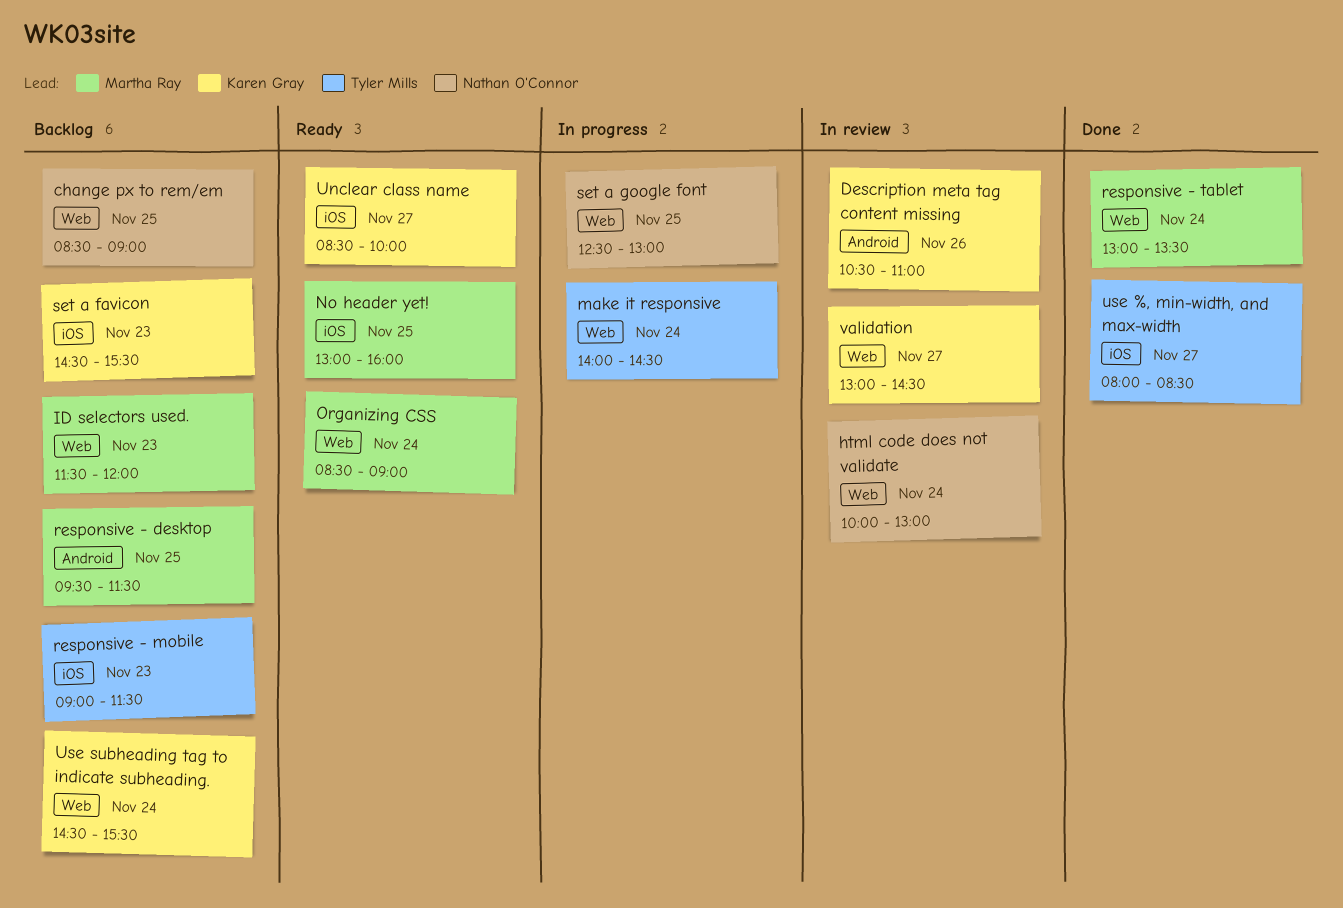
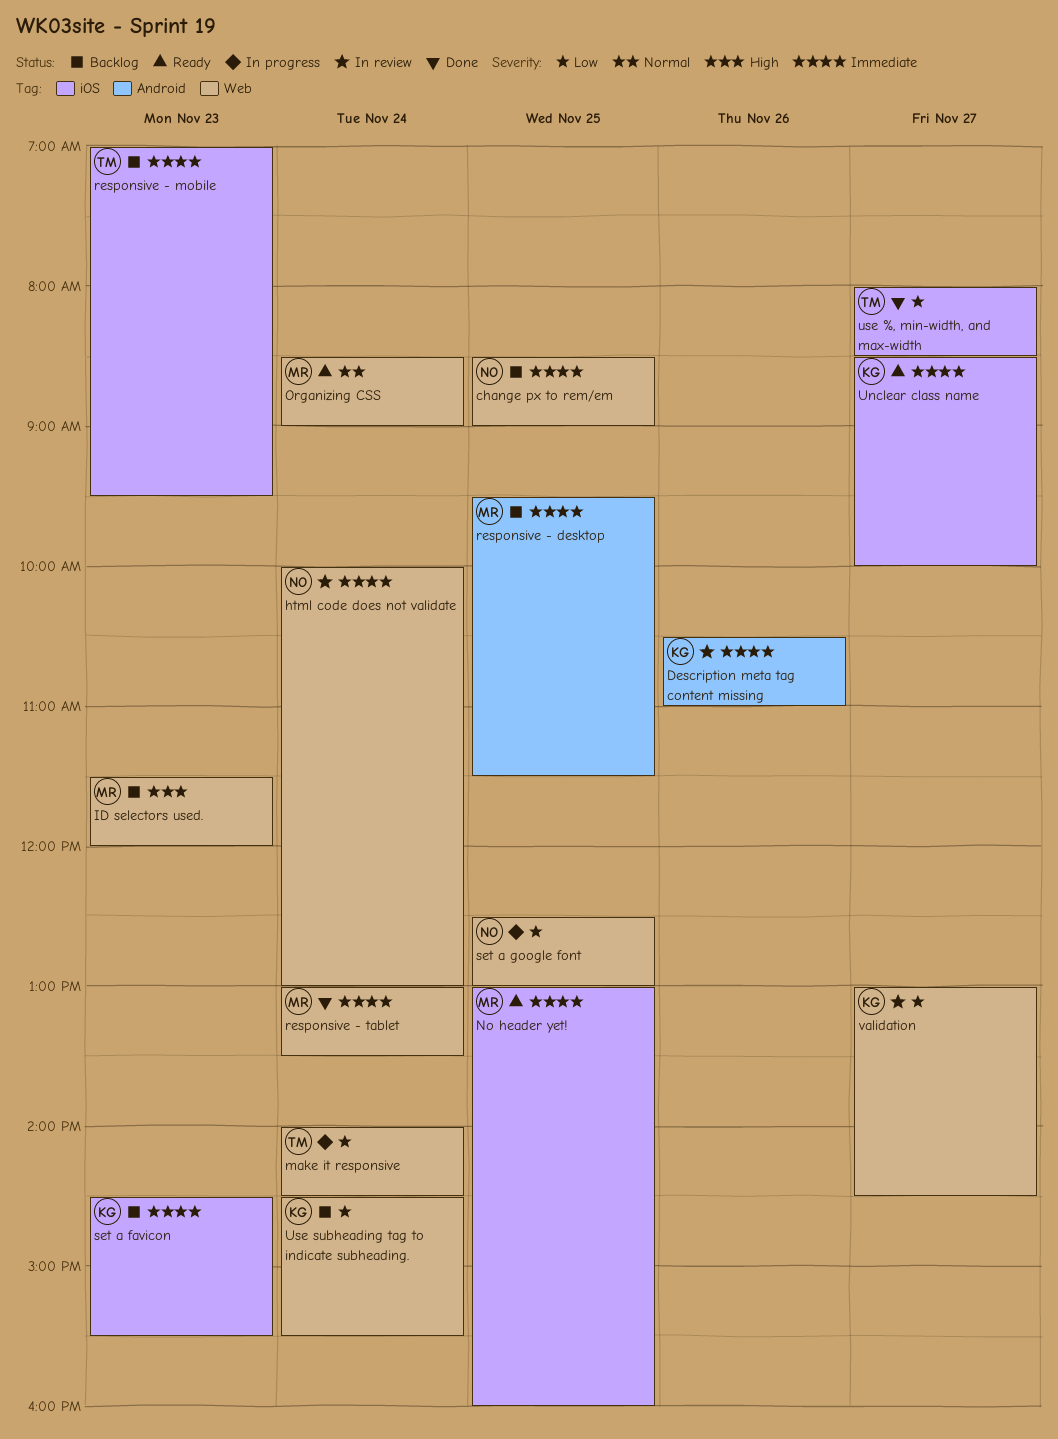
responsive - mobile, begins: 09:00 -> 07:00
responsive - mobile, ends: 11:30 -> 09:30

